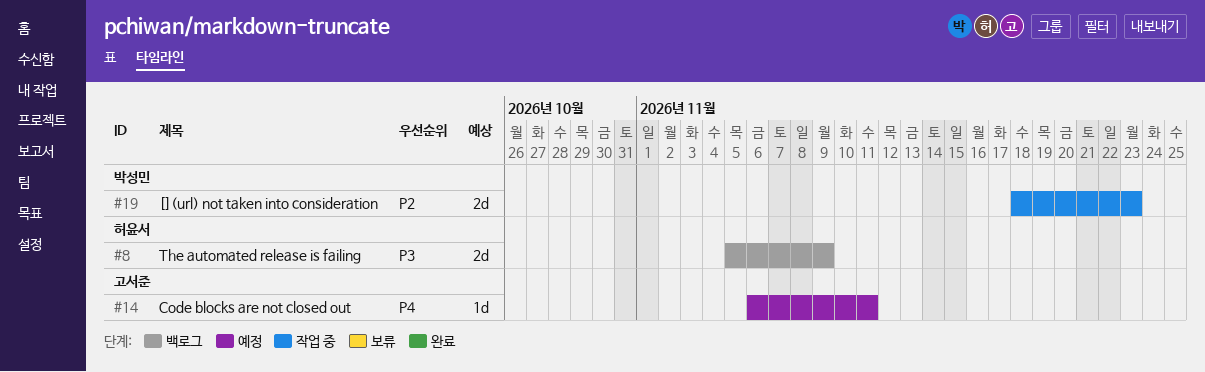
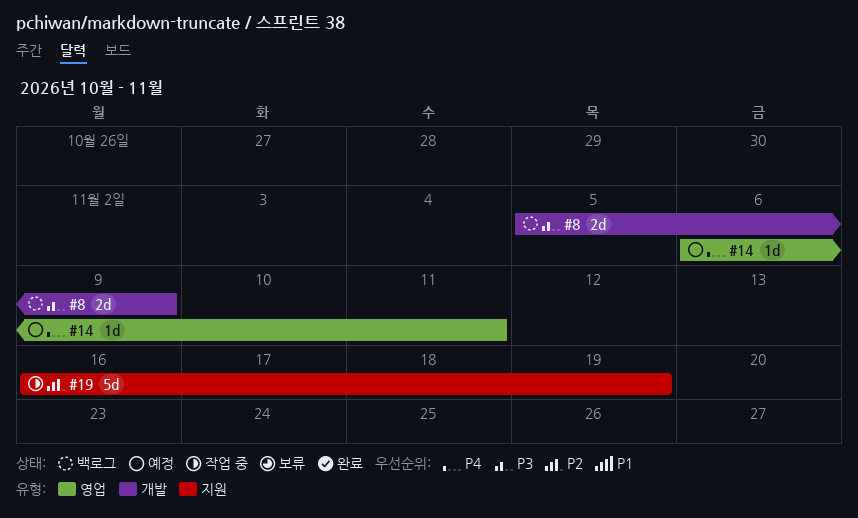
#19, estimate: 2d -> 5d
#19, start: Nov 18 -> Nov 16
#19, due: Nov 23 -> Nov 19

